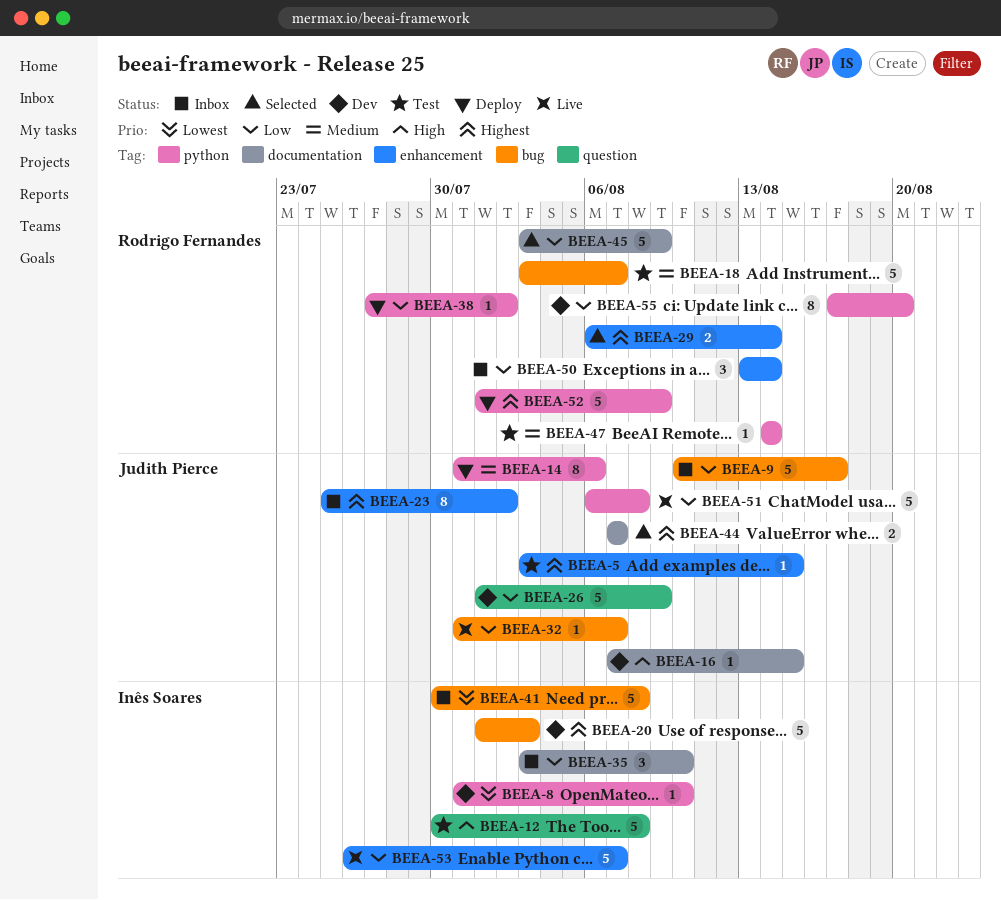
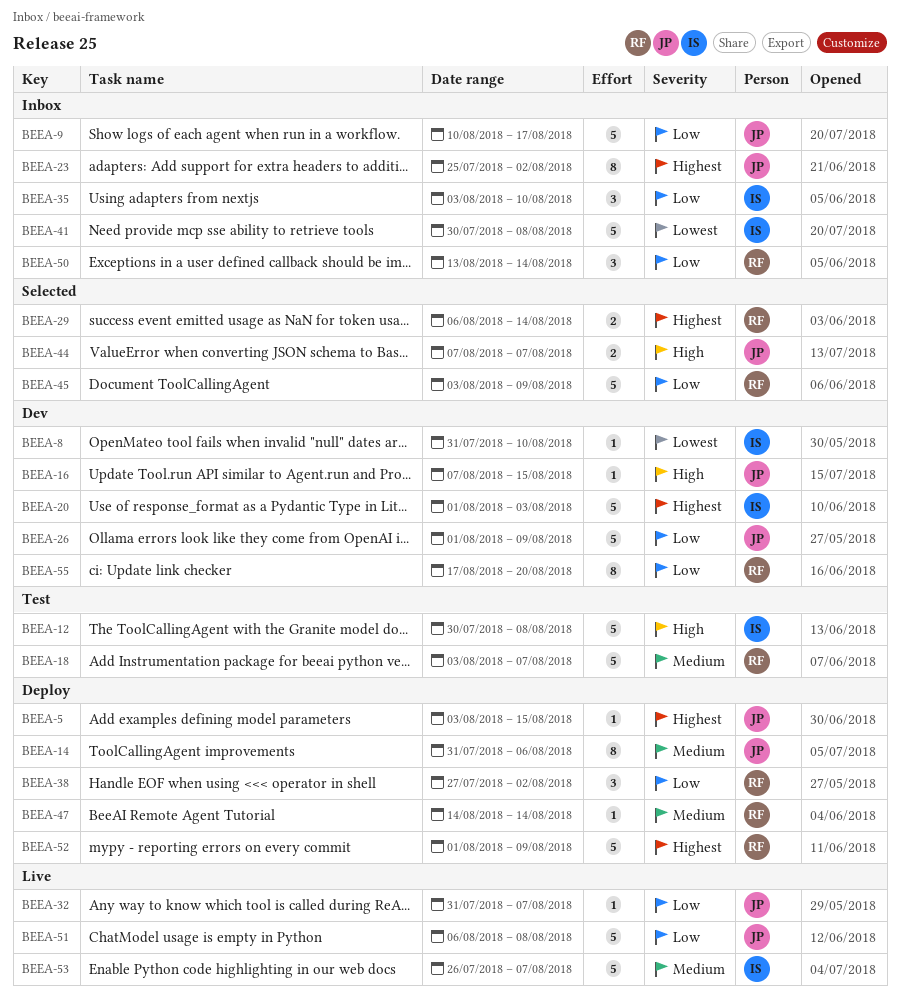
BEEA-5, status: Test -> Deploy
BEEA-38, estimate: 1 -> 3
BEEA-44, priority: Highest -> High
BEEA-47, status: Test -> Deploy
BEEA-53, priority: Low -> Medium

